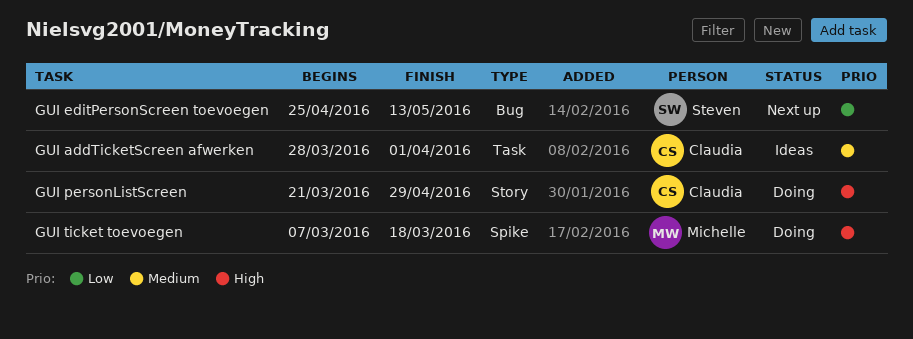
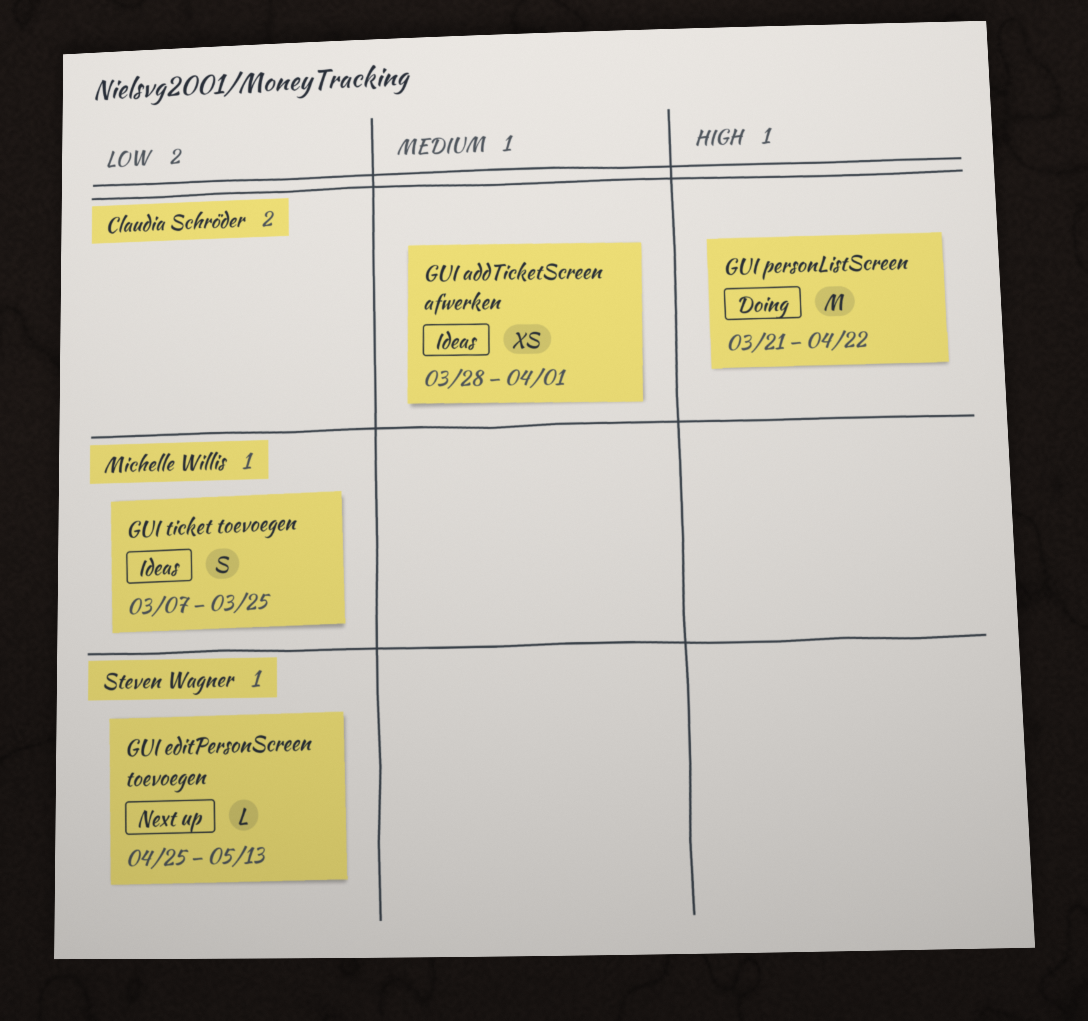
GUI personListScreen, due: Apr 29 -> Apr 22
GUI ticket toevoegen, status: Doing -> Ideas
GUI ticket toevoegen, priority: High -> Low
GUI ticket toevoegen, due: Mar 18 -> Mar 25

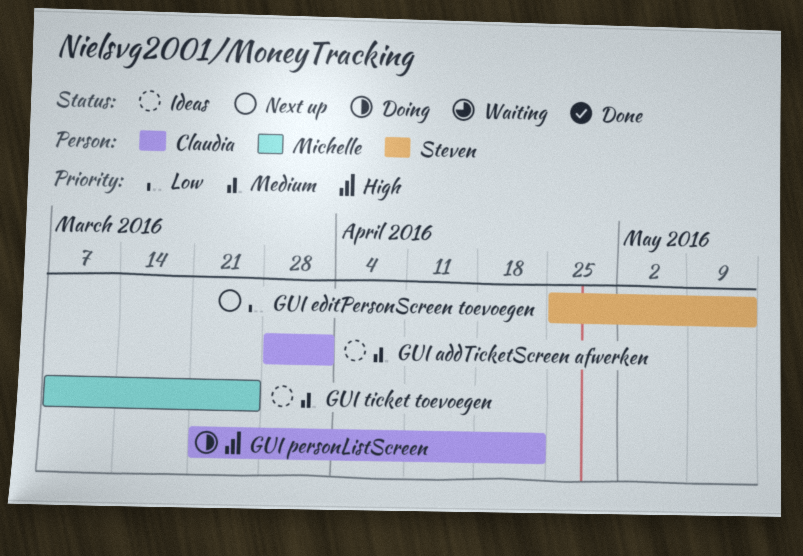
GUI ticket toevoegen, priority: Low -> Medium

